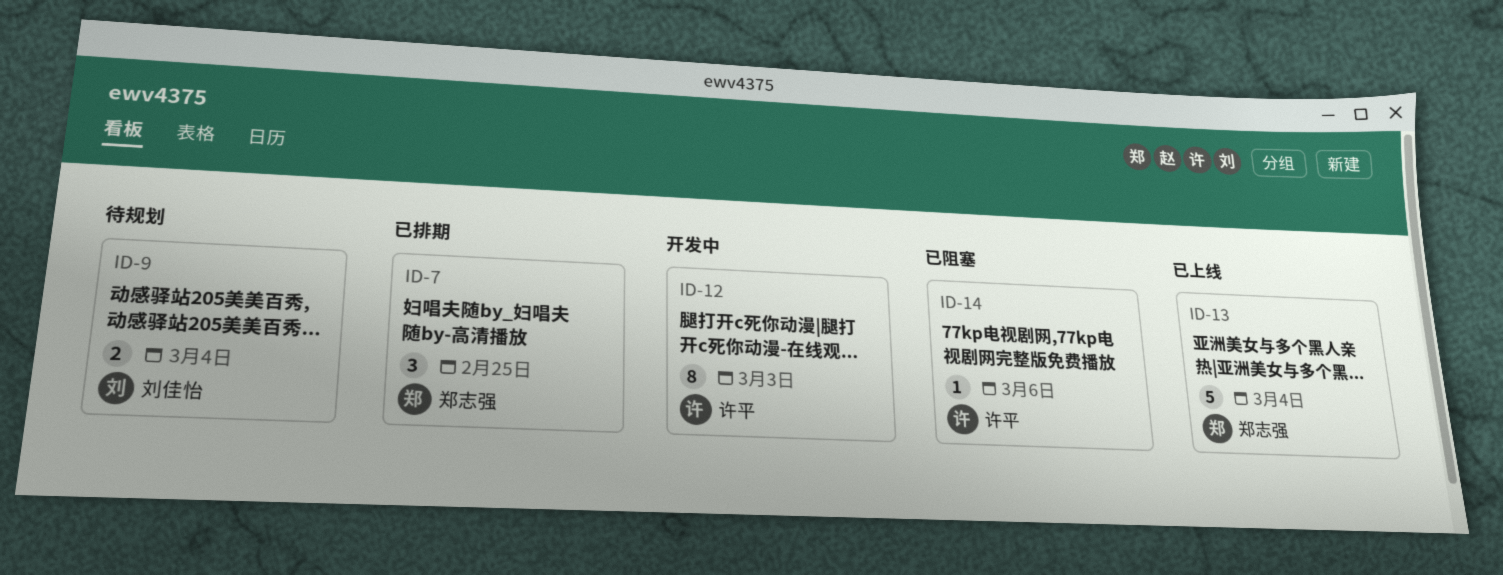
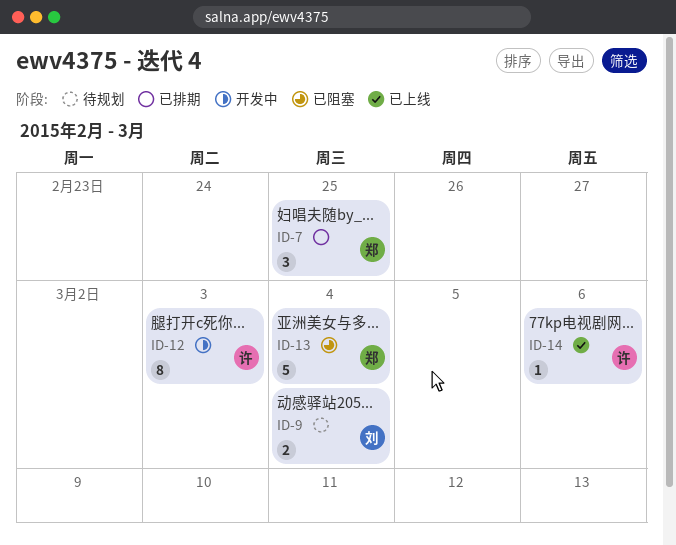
ID-13, status: 已上线 -> 已阻塞
ID-14, status: 已阻塞 -> 已上线

